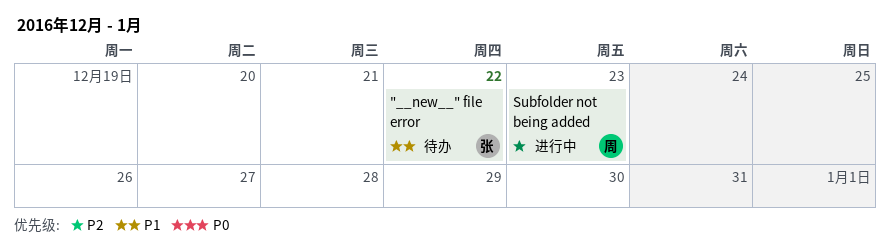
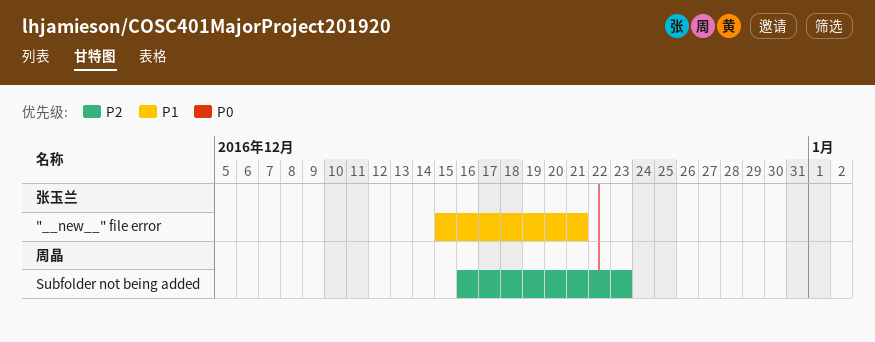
"__new__" file error, due: Dec 22 -> Dec 21

